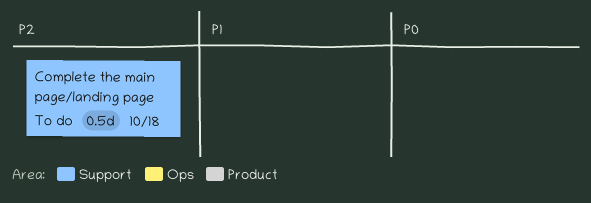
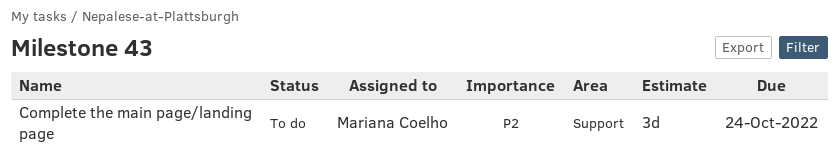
Complete the main page/landing page, estimate: 0.5d -> 3d
Complete the main page/landing page, due: Oct 18 -> Oct 24

